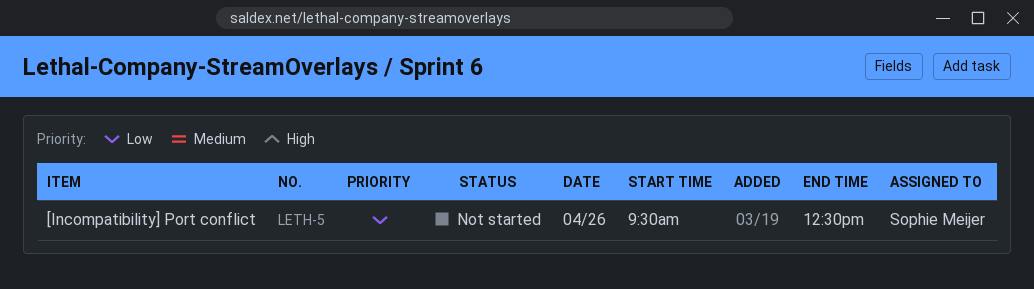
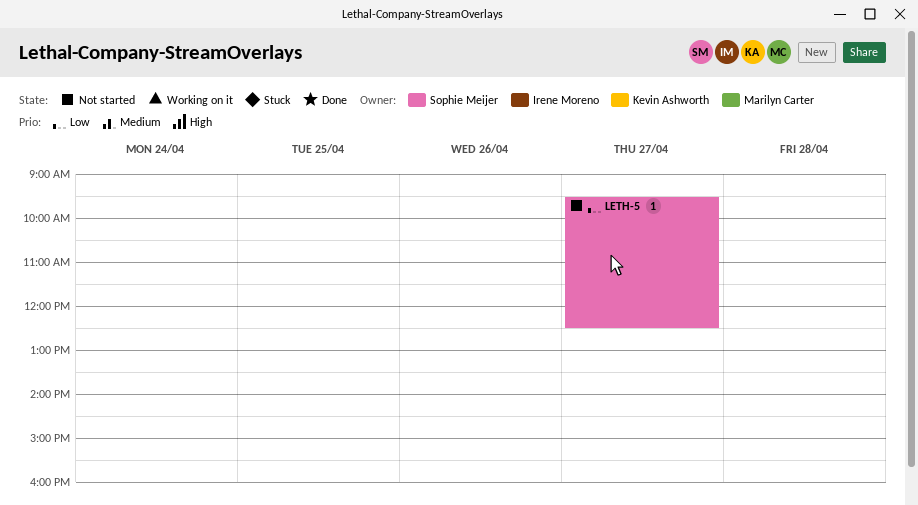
LETH-5, day: Apr 26 -> Apr 27

